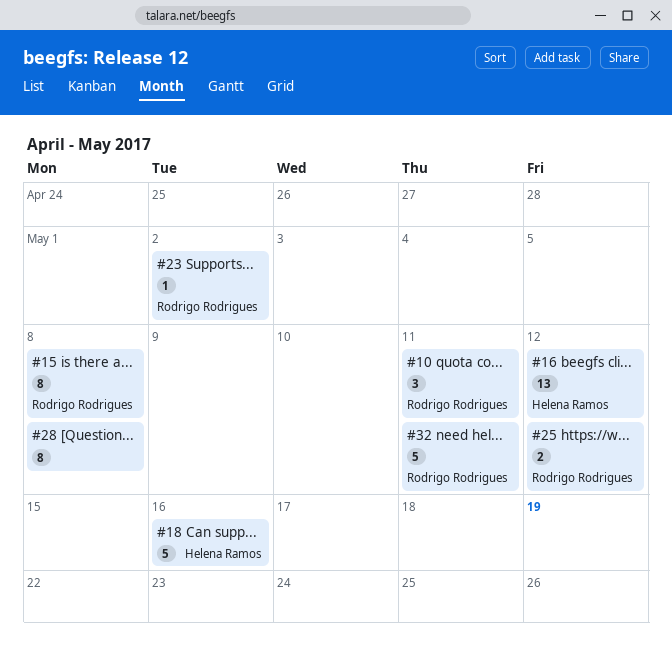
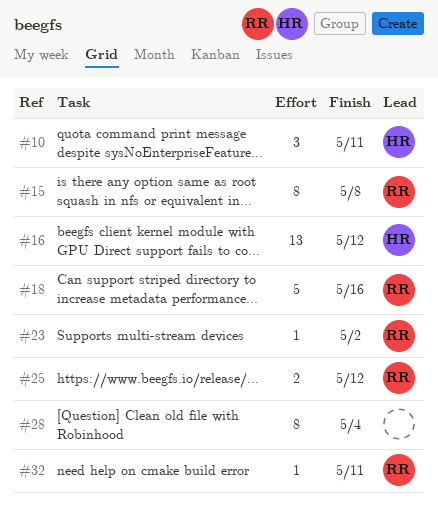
#10, owner: Rodrigo Rodrigues -> Helena Ramos
#18, owner: Helena Ramos -> Rodrigo Rodrigues
#28, due: May 8 -> May 4
#32, estimate: 5 -> 1

